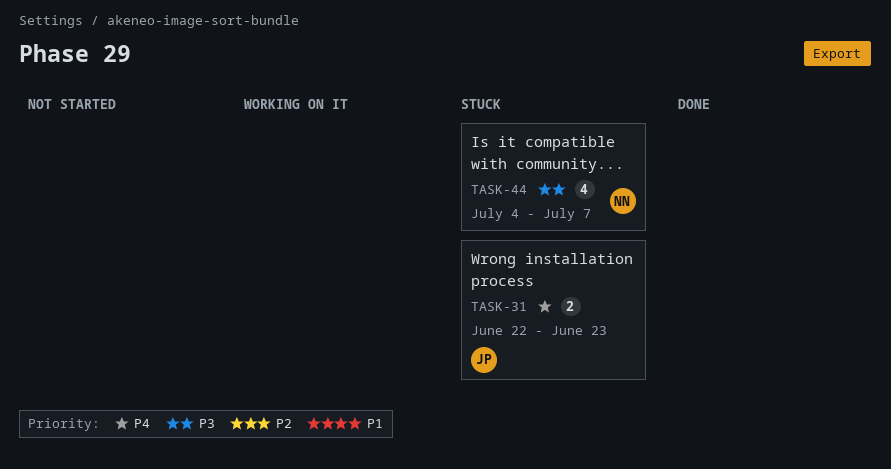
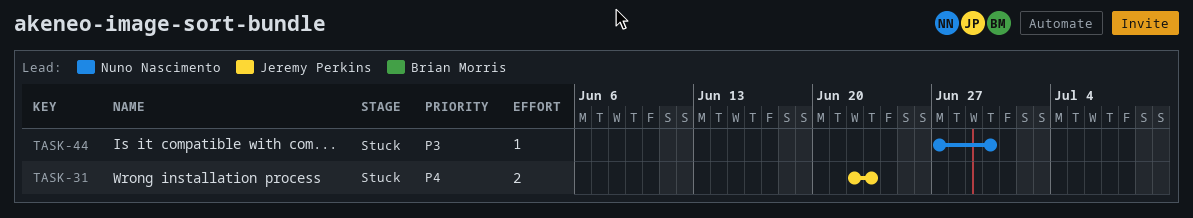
TASK-44, estimate: 4 -> 1
TASK-44, start: Jul 4 -> Jun 27
TASK-44, due: Jul 7 -> Jun 30

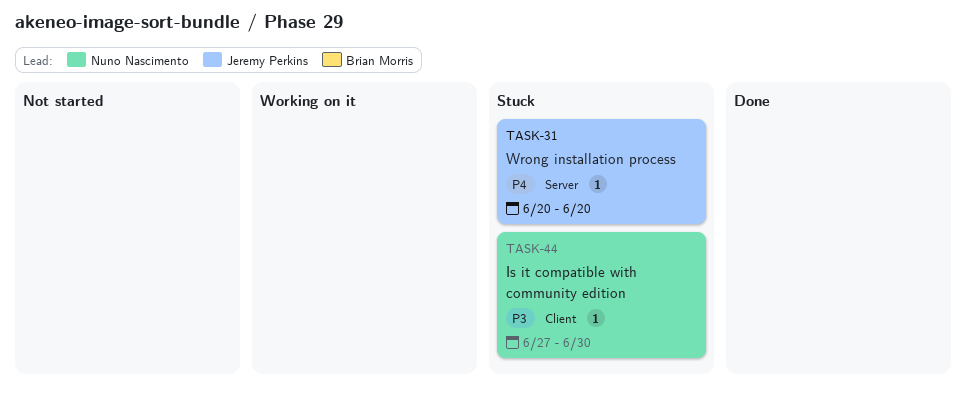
TASK-31, estimate: 2 -> 1
TASK-31, start: Jun 22 -> Jun 20
TASK-31, due: Jun 23 -> Jun 20

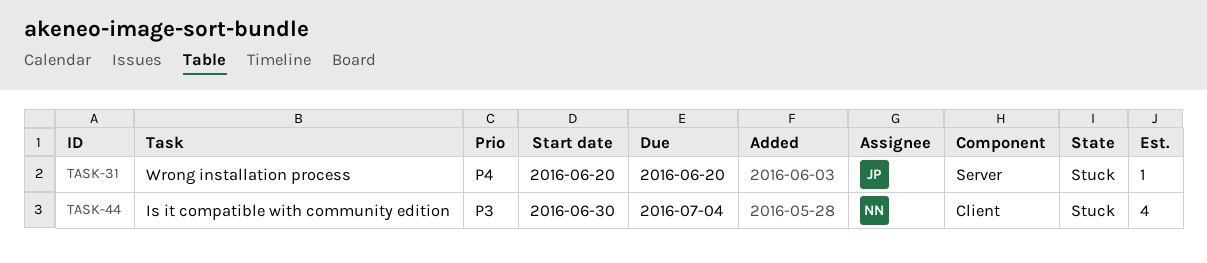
TASK-44, estimate: 1 -> 4
TASK-44, start: Jun 27 -> Jun 30
TASK-44, due: Jun 30 -> Jul 4

